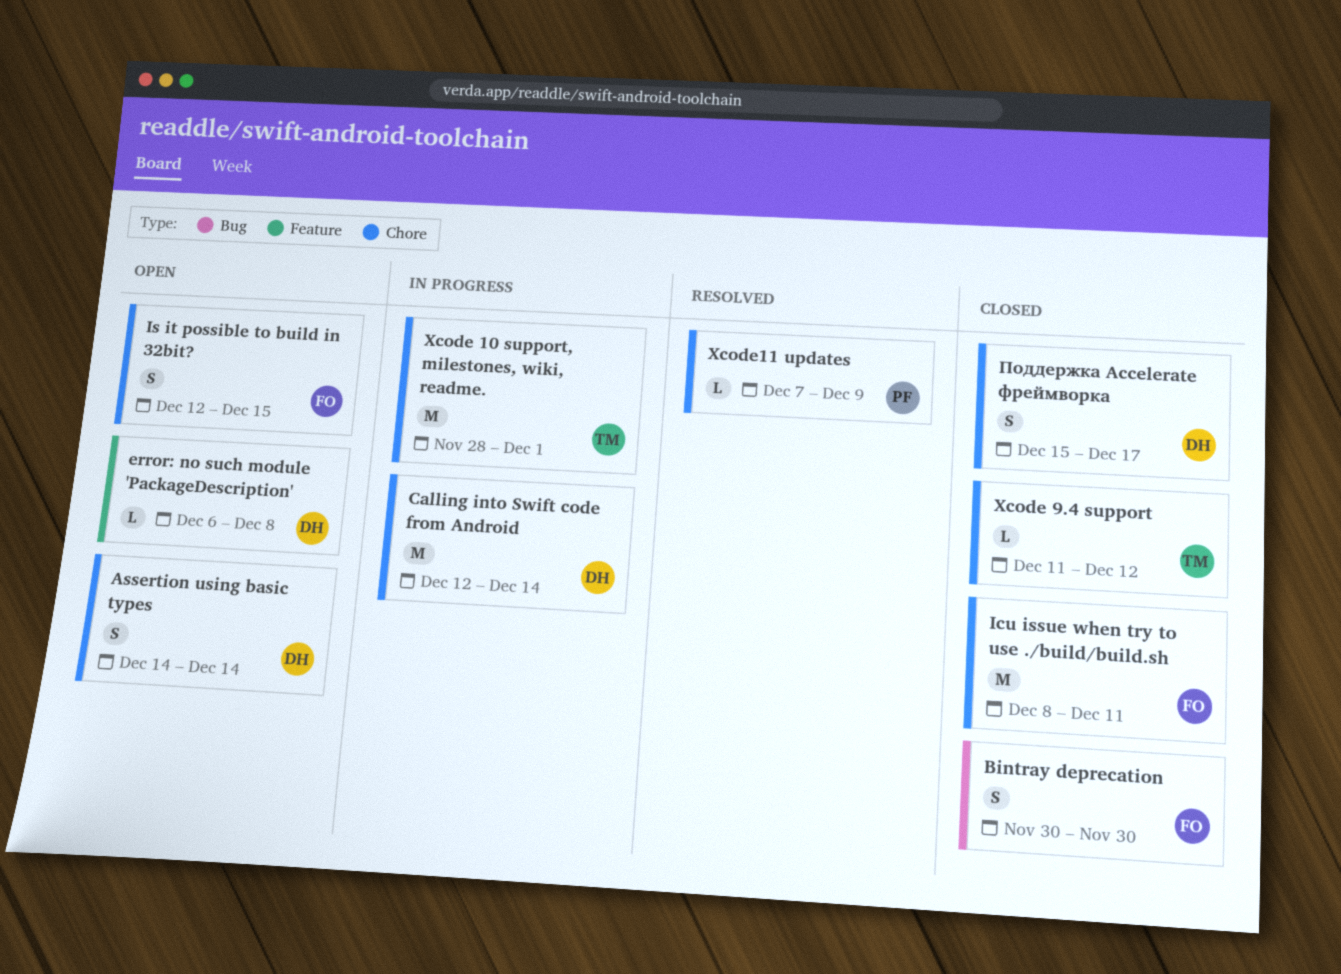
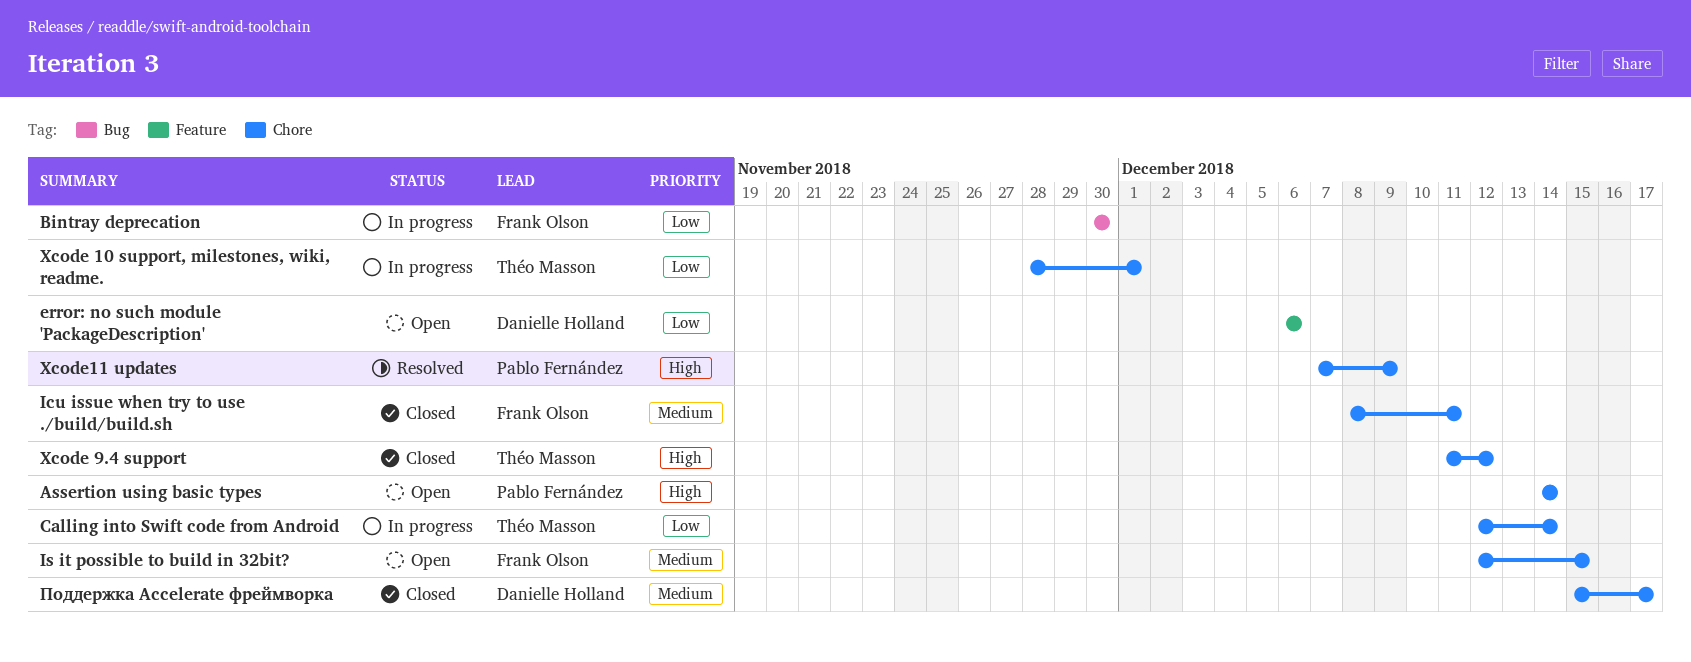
Assertion using basic types, owner: Danielle Holland -> Pablo Fernández
Bintray deprecation, status: Closed -> In progress
Calling into Swift code from Android, owner: Danielle Holland -> Théo Masson
error: no such module 'PackageDescription', due: Dec 8 -> Dec 6

